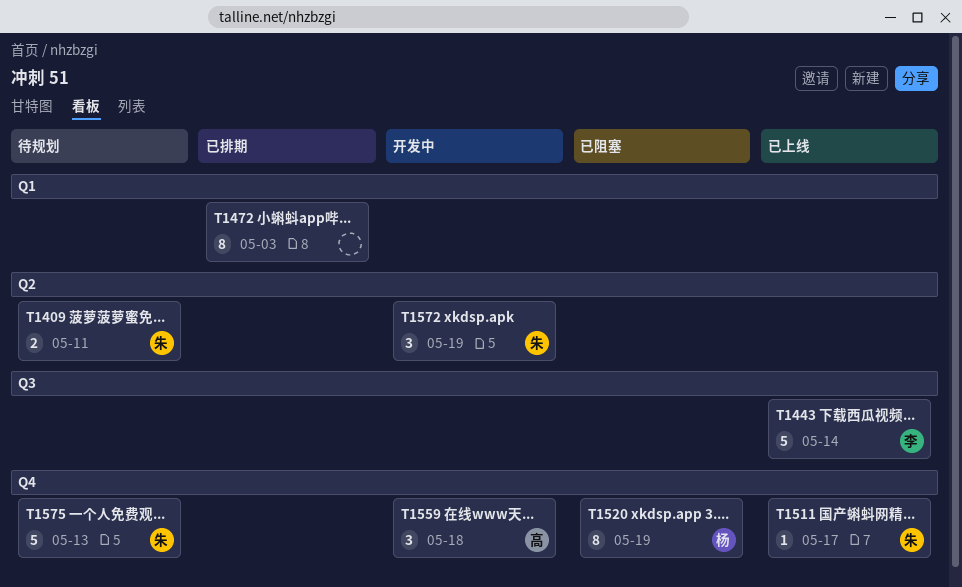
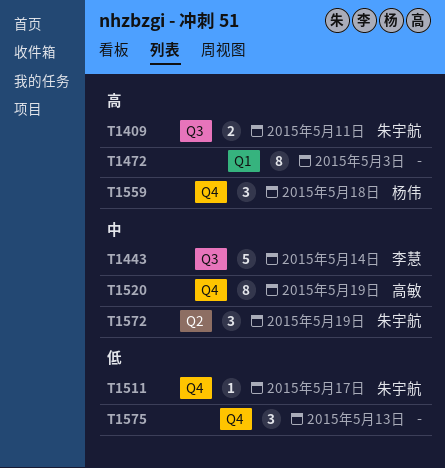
T1409, label: Q2 -> Q3
T1520, owner: 杨伟 -> 高敏
T1559, owner: 高敏 -> 杨伟
T1575, owner: 朱宇航 -> none
T1575, estimate: 5 -> 3

